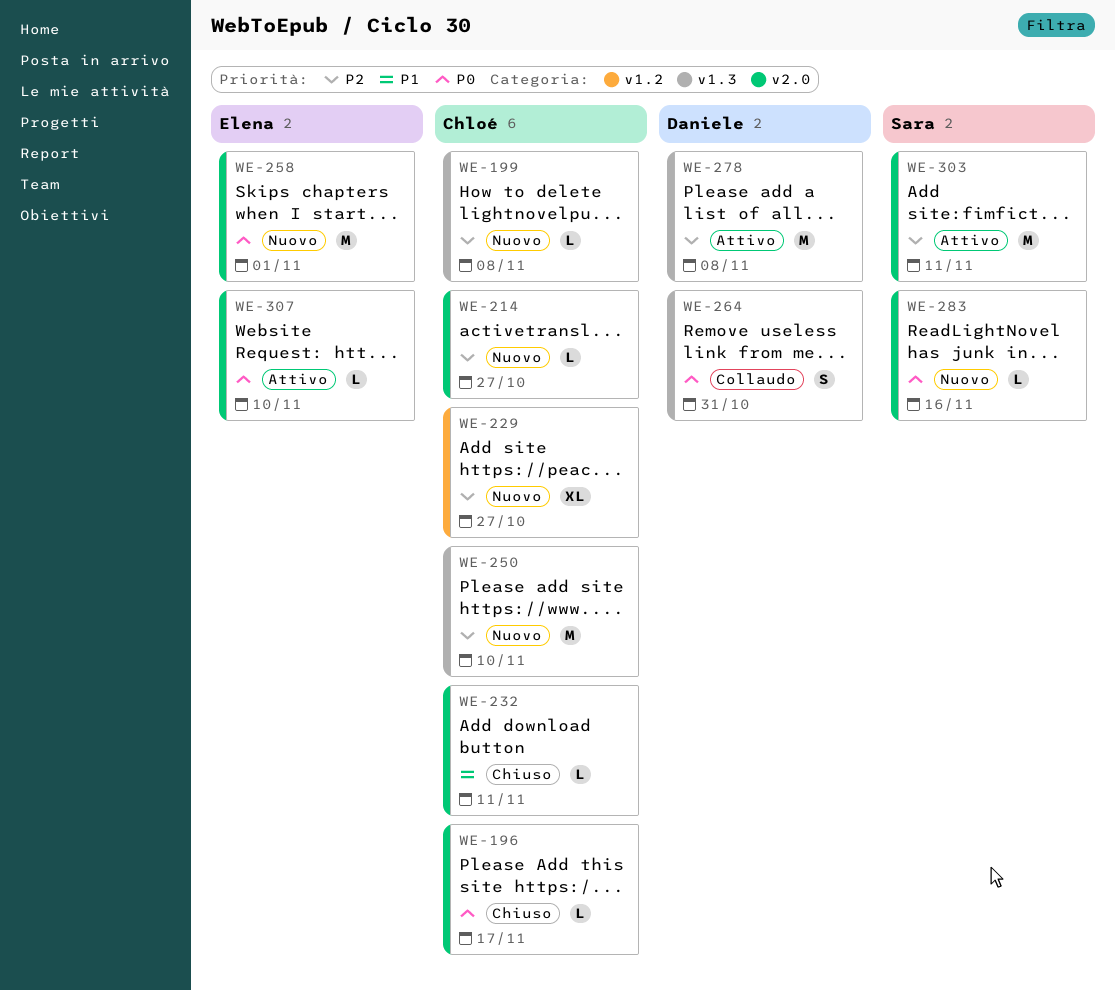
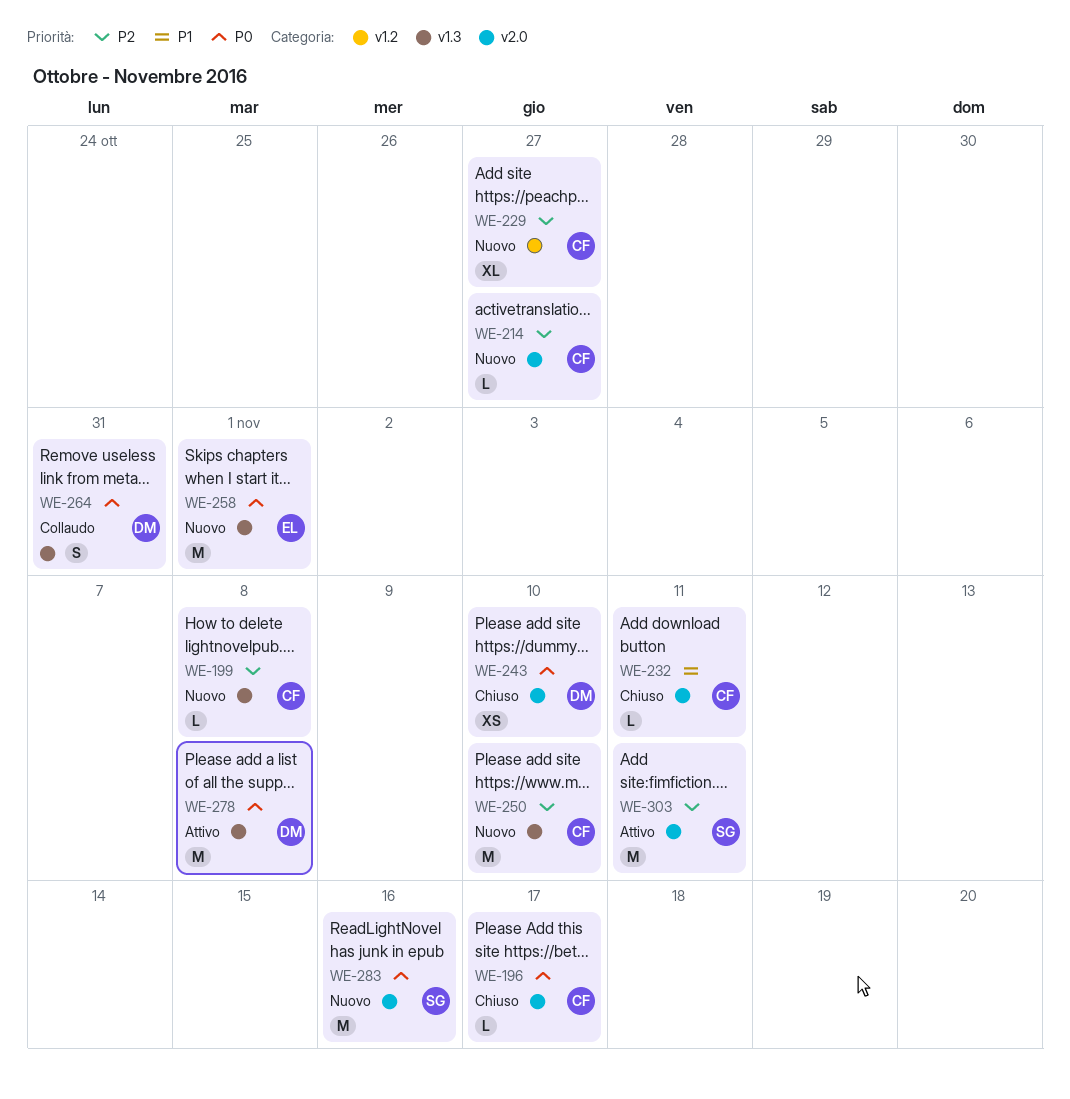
WE-243: none -> present
WE-258, label: v2.0 -> v1.3
WE-278, priority: P2 -> P0
WE-283, estimate: L -> M
WE-307: present -> none

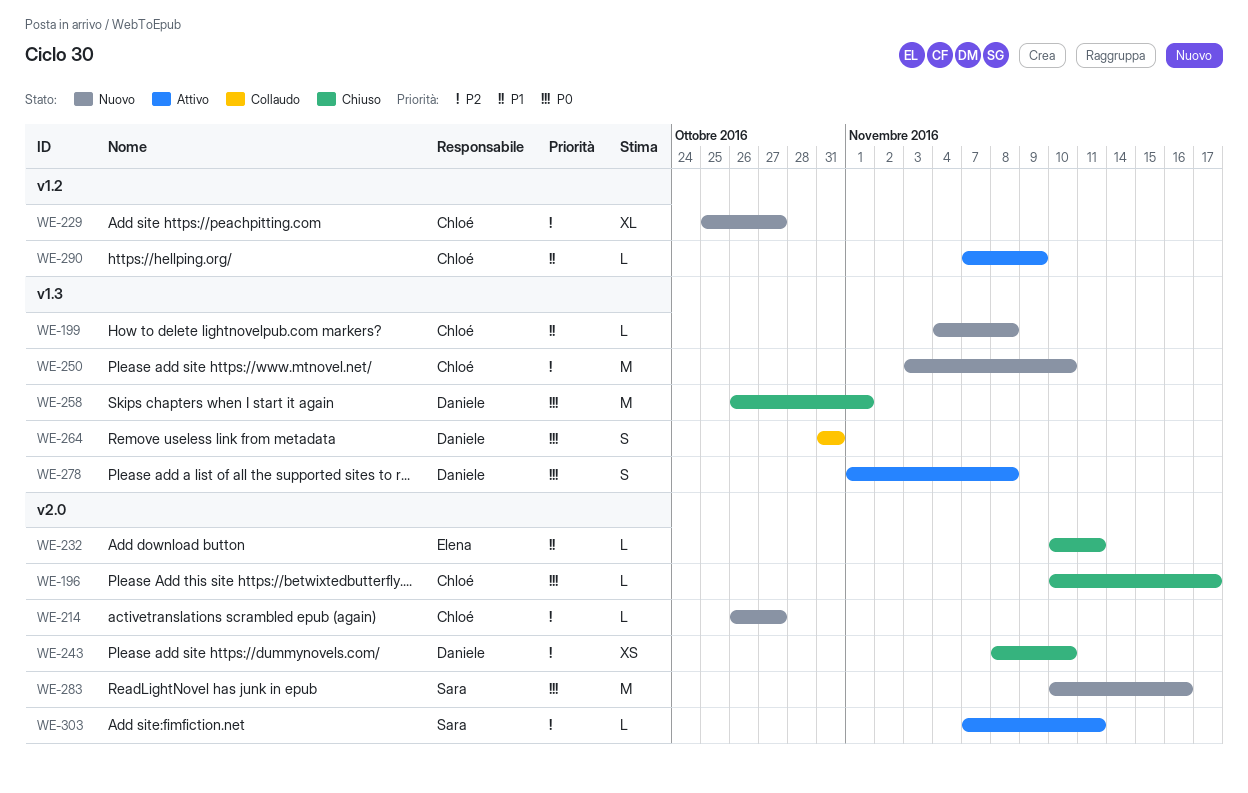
WE-199, priority: P2 -> P1
WE-232, owner: Chloé -> Elena
WE-243, priority: P0 -> P2
WE-258, status: Nuovo -> Chiuso
WE-258, owner: Elena -> Daniele
WE-278, estimate: M -> S
WE-290: none -> present
WE-303, estimate: M -> L

